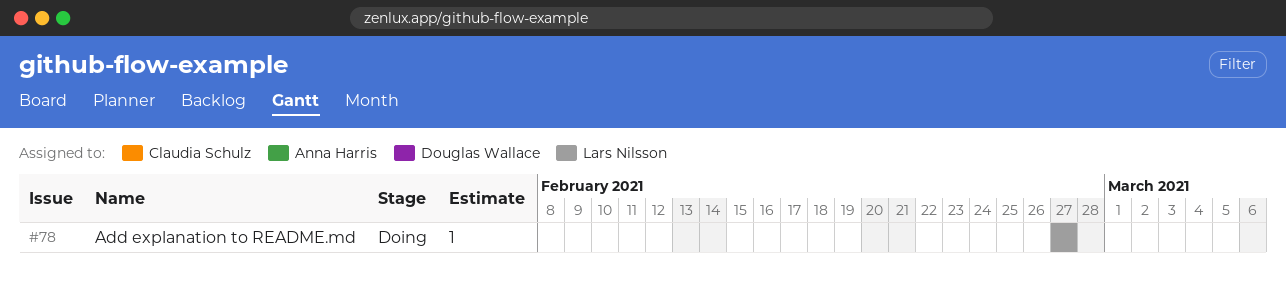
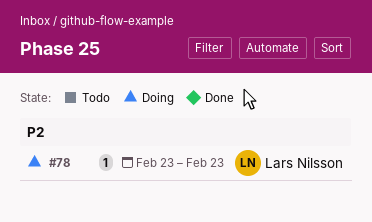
#78, start: Feb 27 -> Feb 23
#78, due: Feb 27 -> Feb 23

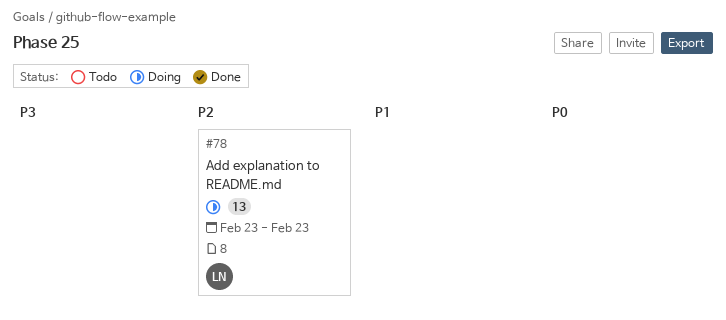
#78, estimate: 1 -> 13

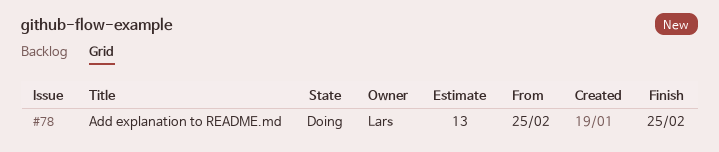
#78, start: Feb 23 -> Feb 25
#78, due: Feb 23 -> Feb 25

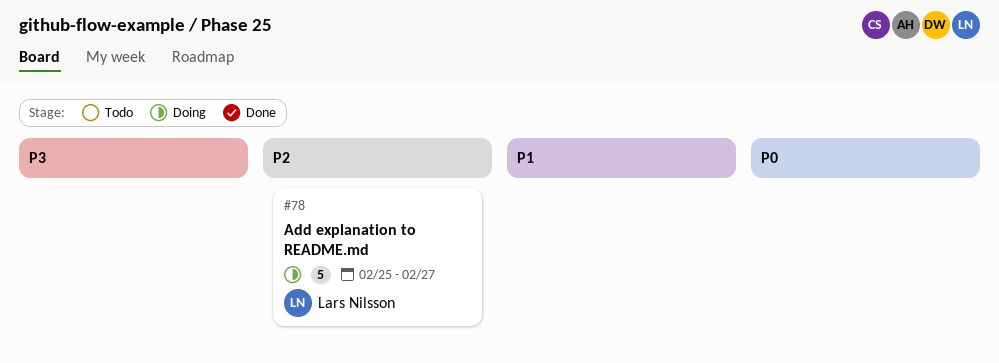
#78, estimate: 13 -> 5
#78, due: Feb 25 -> Feb 27

